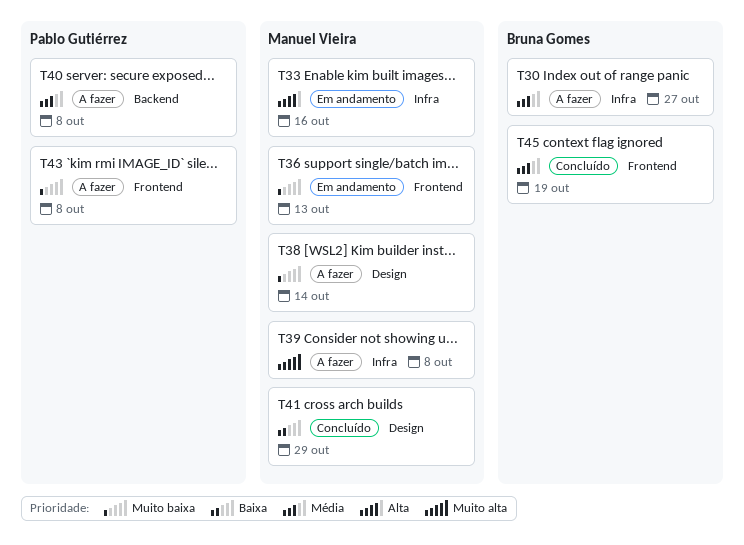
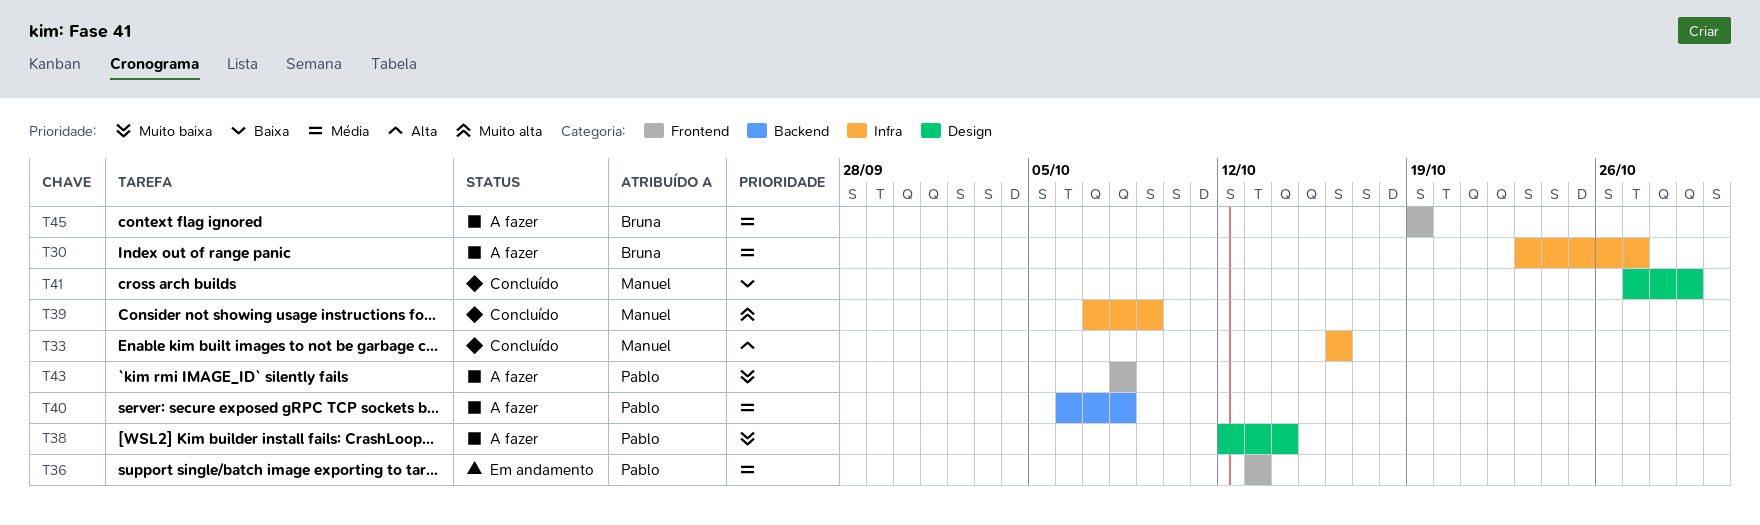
T33, status: Em andamento -> Concluído
T36, owner: Manuel Vieira -> Pablo Gutiérrez
T36, priority: Muito baixa -> Média
T38, owner: Manuel Vieira -> Pablo Gutiérrez
T39, status: A fazer -> Concluído
T39, due: Oct 8 -> Oct 9
T45, status: Concluído -> A fazer

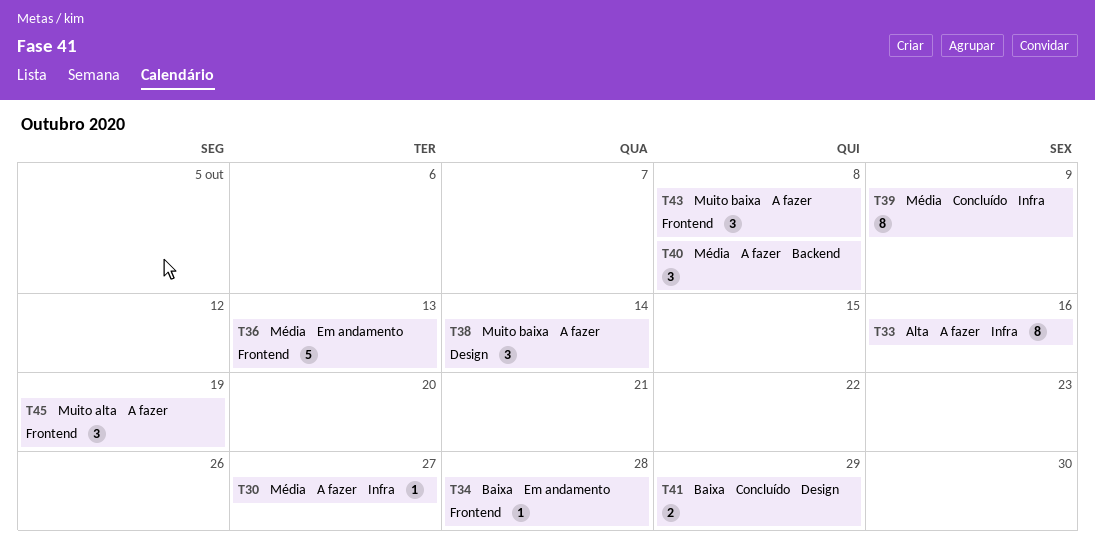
T33, status: Concluído -> A fazer
T34: none -> present
T39, priority: Muito alta -> Média
T45, priority: Média -> Muito alta

